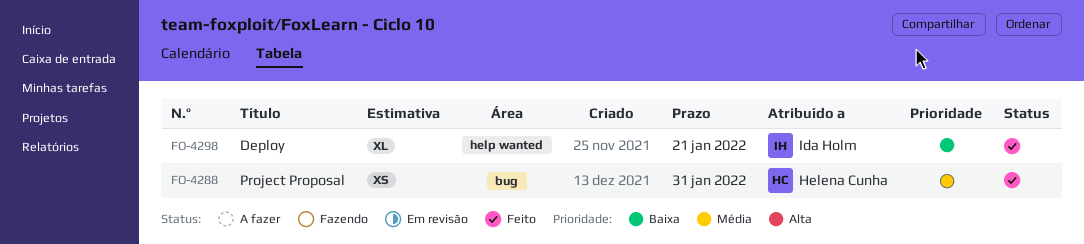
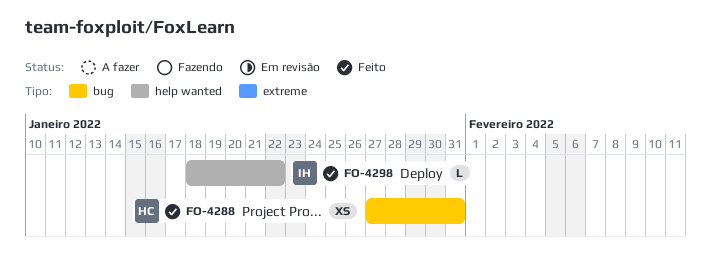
FO-4298, estimate: XL -> L
FO-4298, due: Jan 21 -> Jan 22

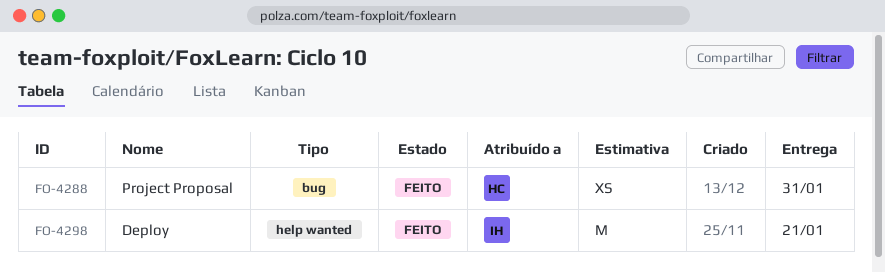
FO-4298, estimate: L -> M
FO-4298, due: Jan 22 -> Jan 21

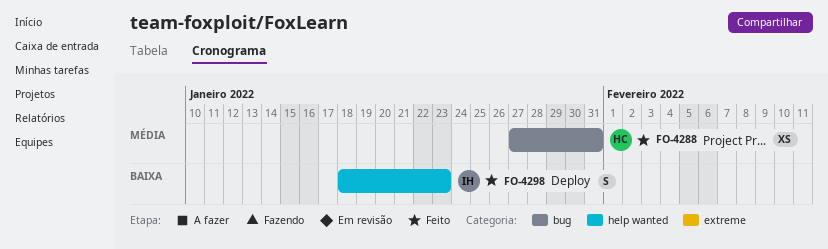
FO-4298, estimate: M -> S
FO-4298, due: Jan 21 -> Jan 23

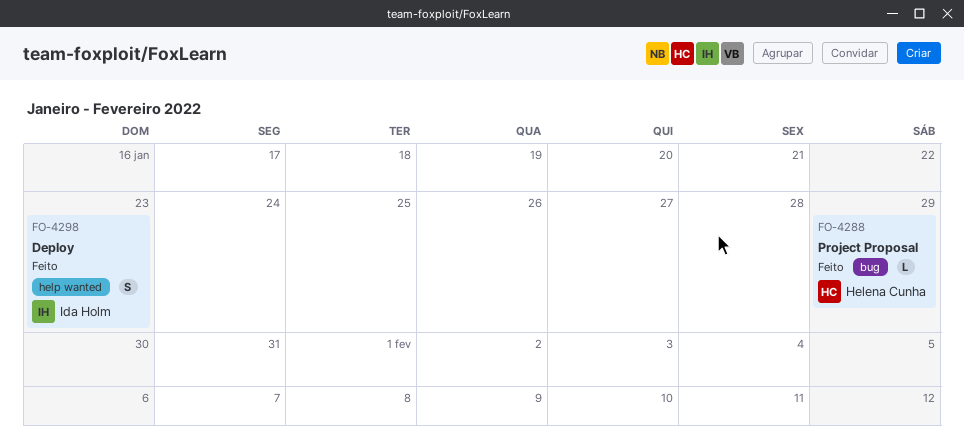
FO-4288, estimate: XS -> L
FO-4288, due: Jan 31 -> Jan 29

